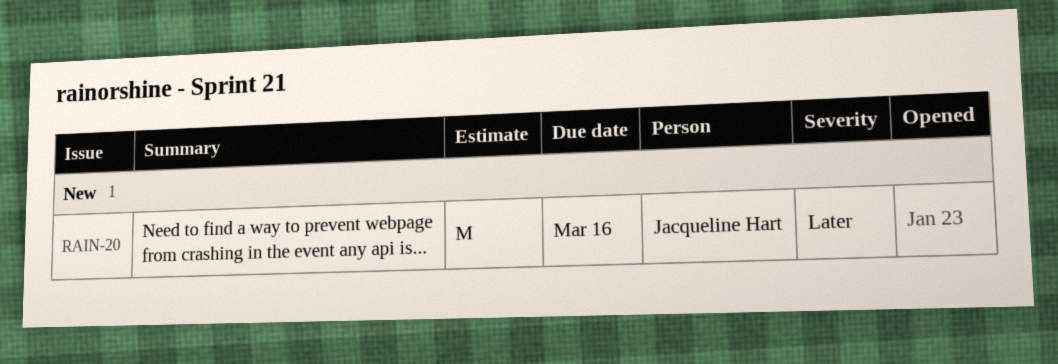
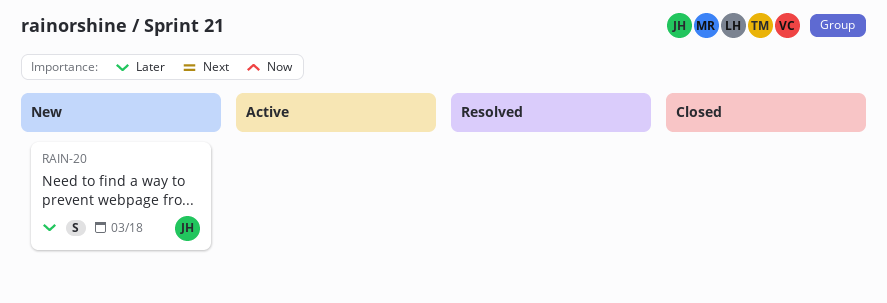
RAIN-20, estimate: M -> S
RAIN-20, due: Mar 16 -> Mar 18

